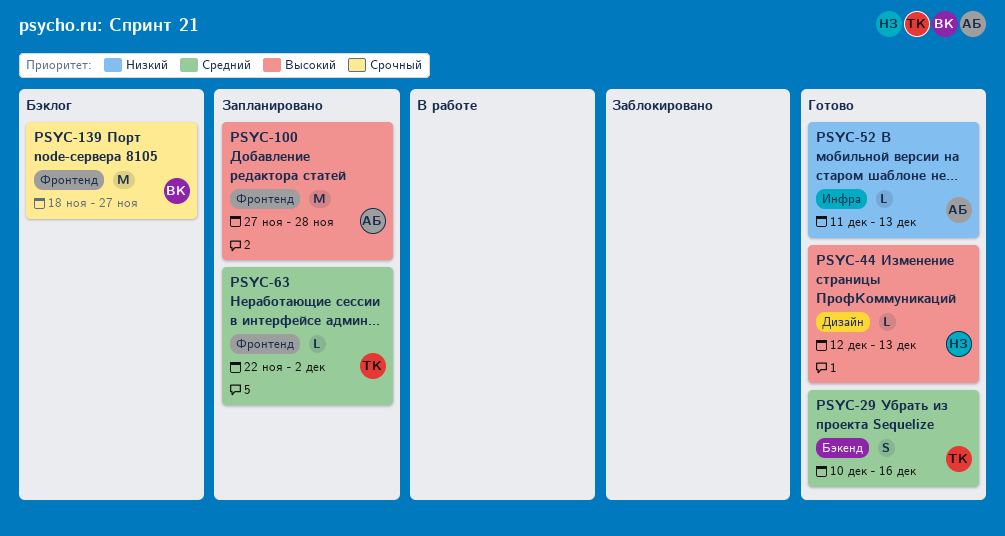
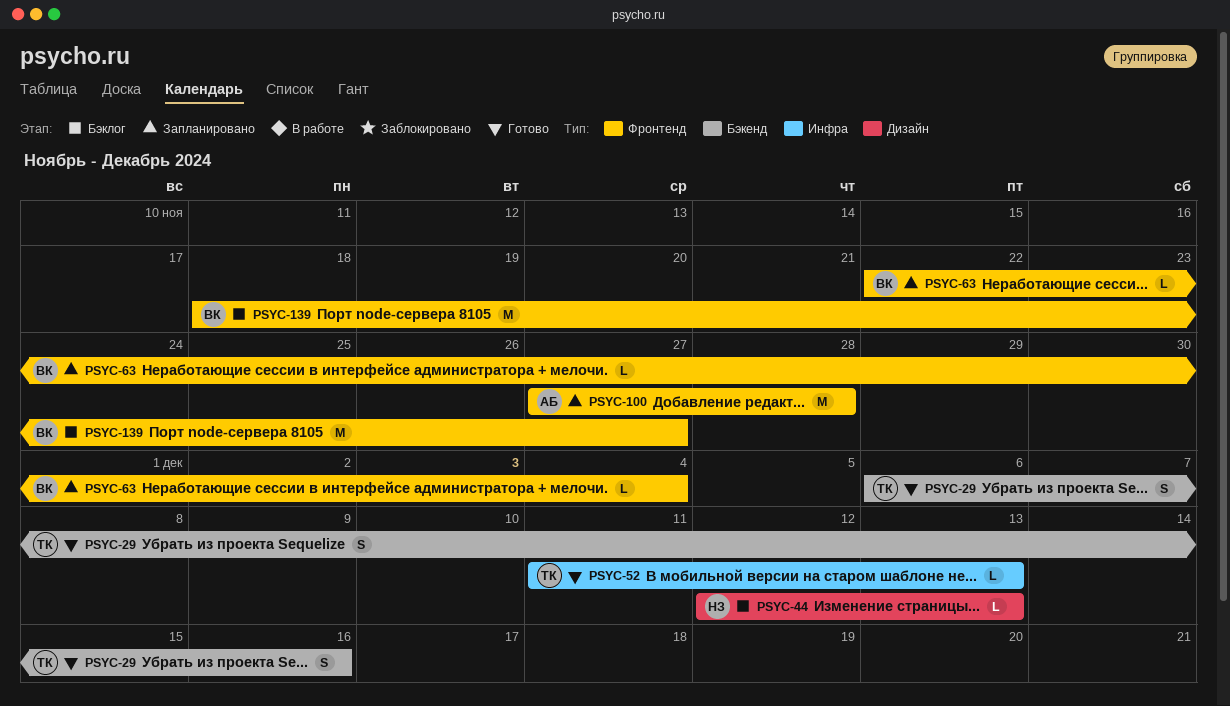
PSYC-29, start: Dec 10 -> Dec 6
PSYC-44, status: Готово -> Бэклог
PSYC-52, owner: АБ -> ТК
PSYC-63, owner: ТК -> ВК
PSYC-63, due: Dec 2 -> Dec 4

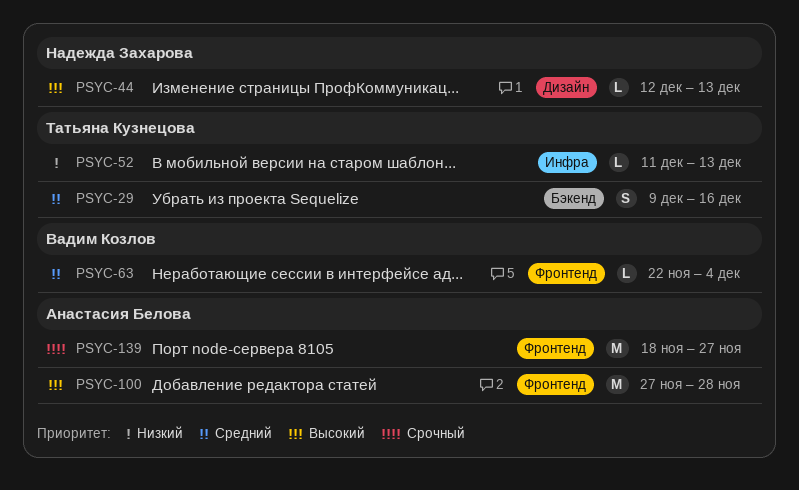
PSYC-29, start: Dec 6 -> Dec 9
PSYC-139, owner: Вадим Козлов -> Анастасия Белова

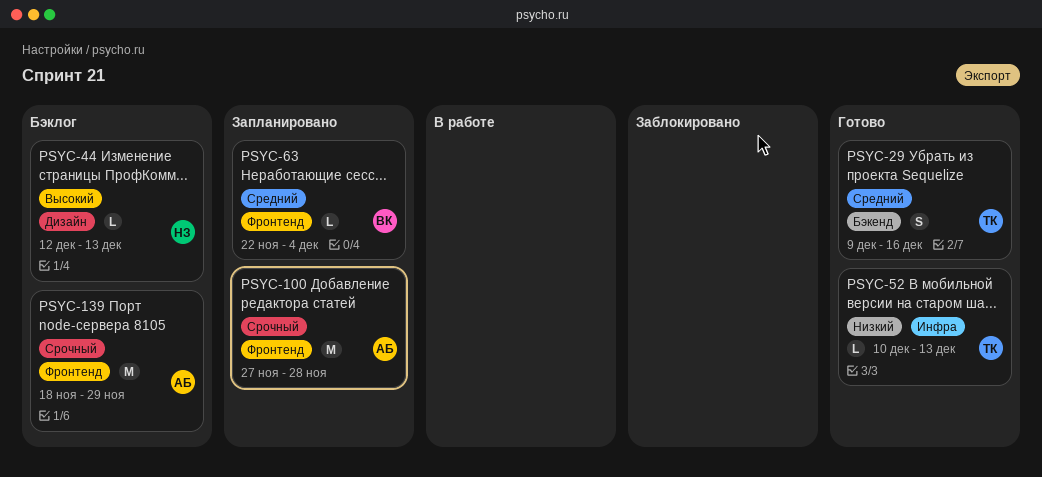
PSYC-52, start: Dec 11 -> Dec 10
PSYC-100, priority: Высокий -> Срочный
PSYC-139, due: Nov 27 -> Nov 29

